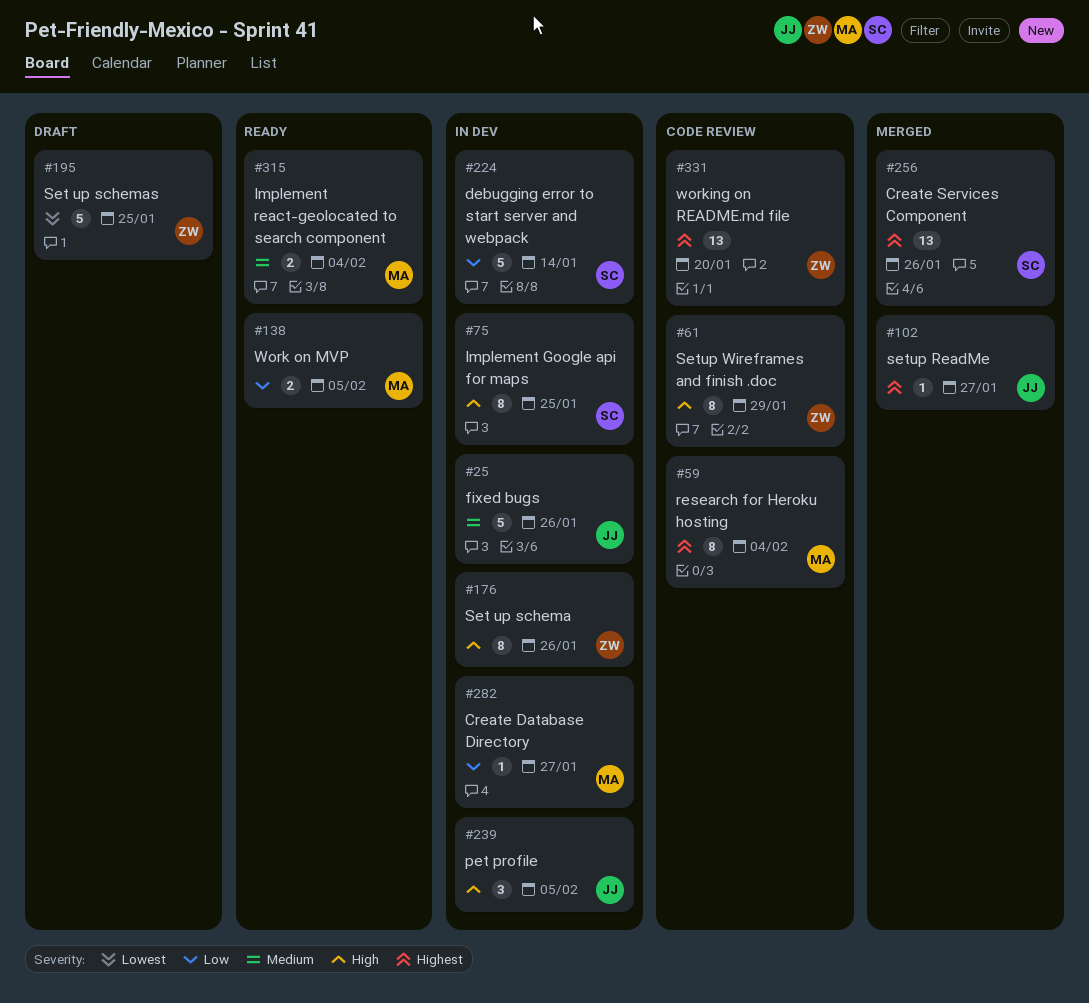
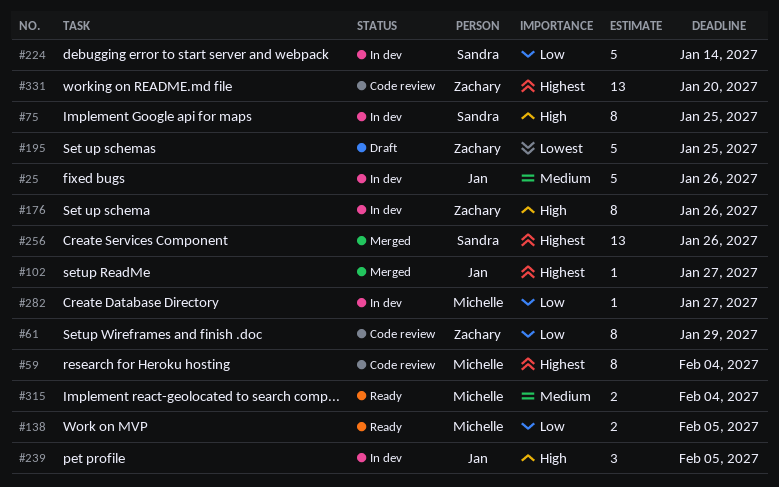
#61, priority: High -> Low

